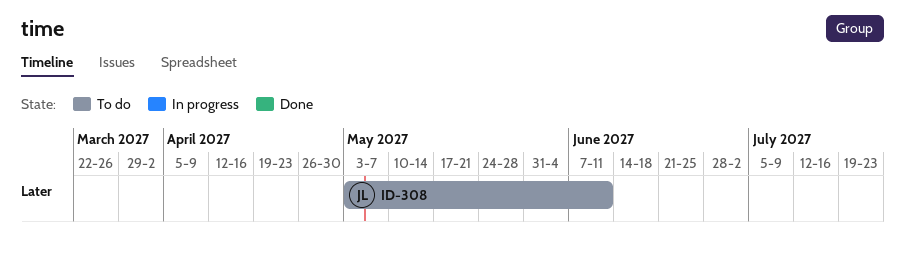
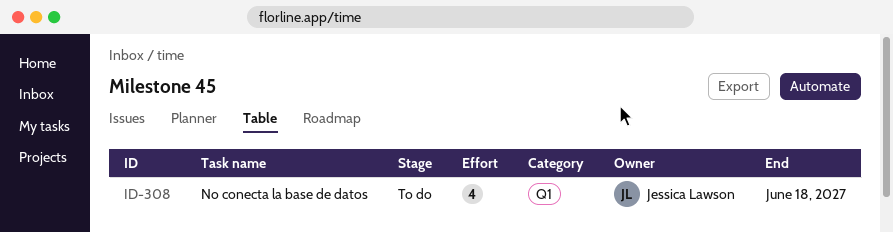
ID-308, due: Jun 11 -> Jun 18

